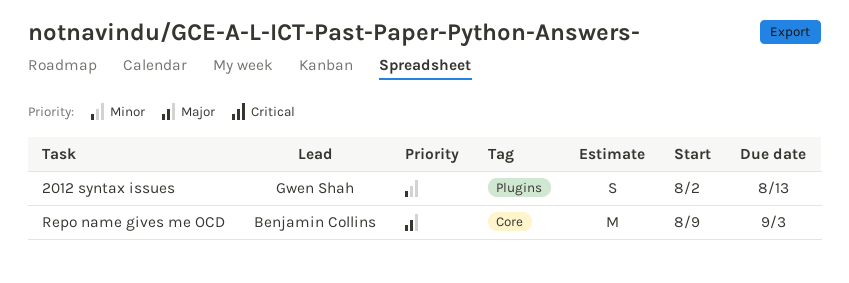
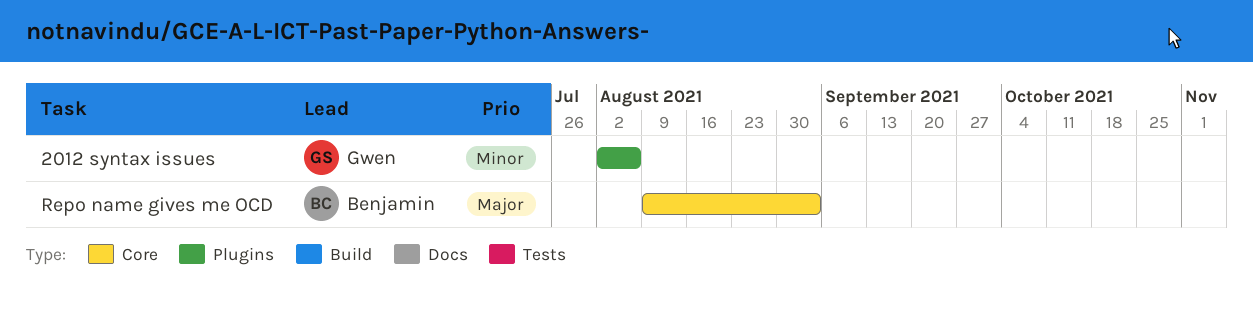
2012 syntax issues, due: Aug 13 -> Aug 6

